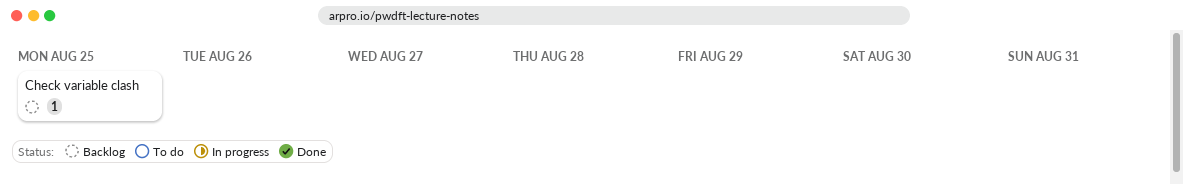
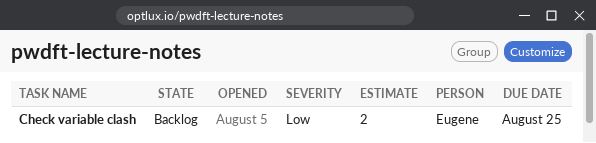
Check variable clash, estimate: 1 -> 2

